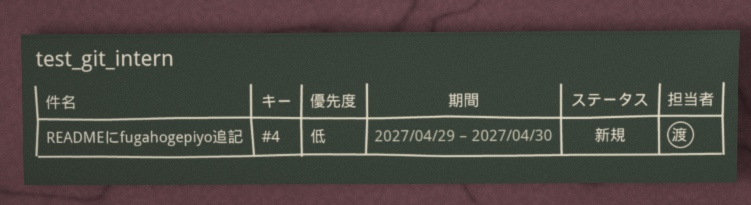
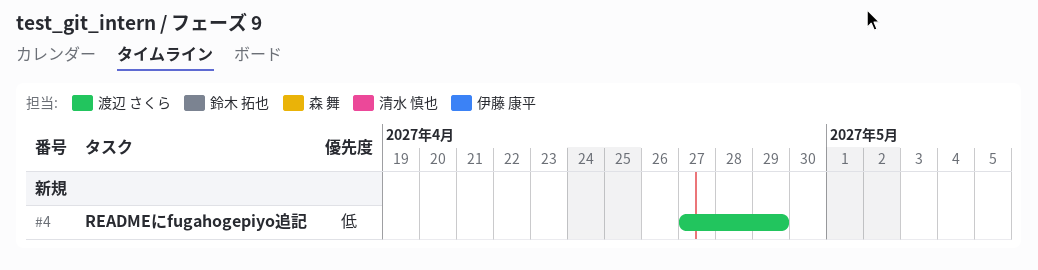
#4, start: Apr 29 -> Apr 27
#4, due: Apr 30 -> Apr 29

